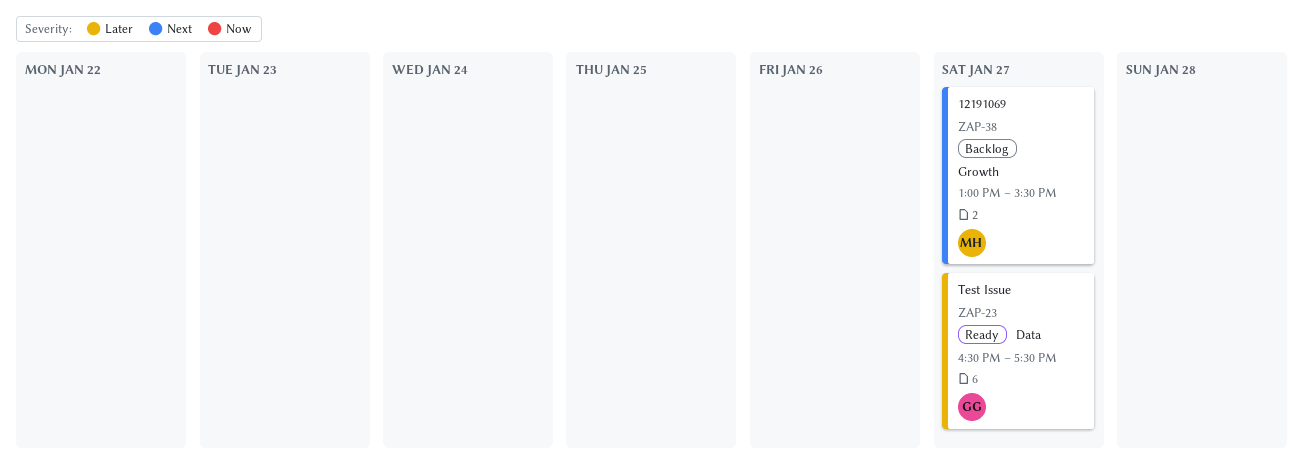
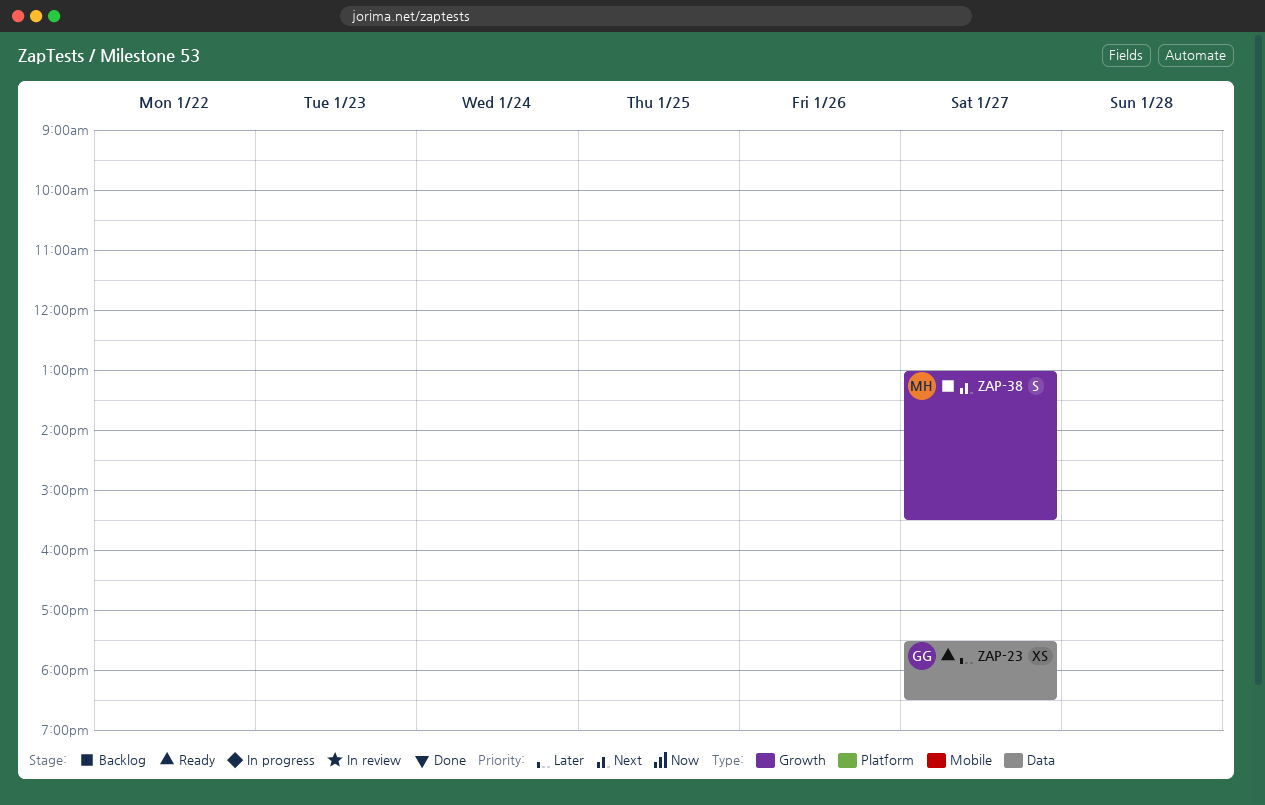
ZAP-23, begins: 16:30 -> 17:30
ZAP-23, ends: 17:30 -> 18:30

